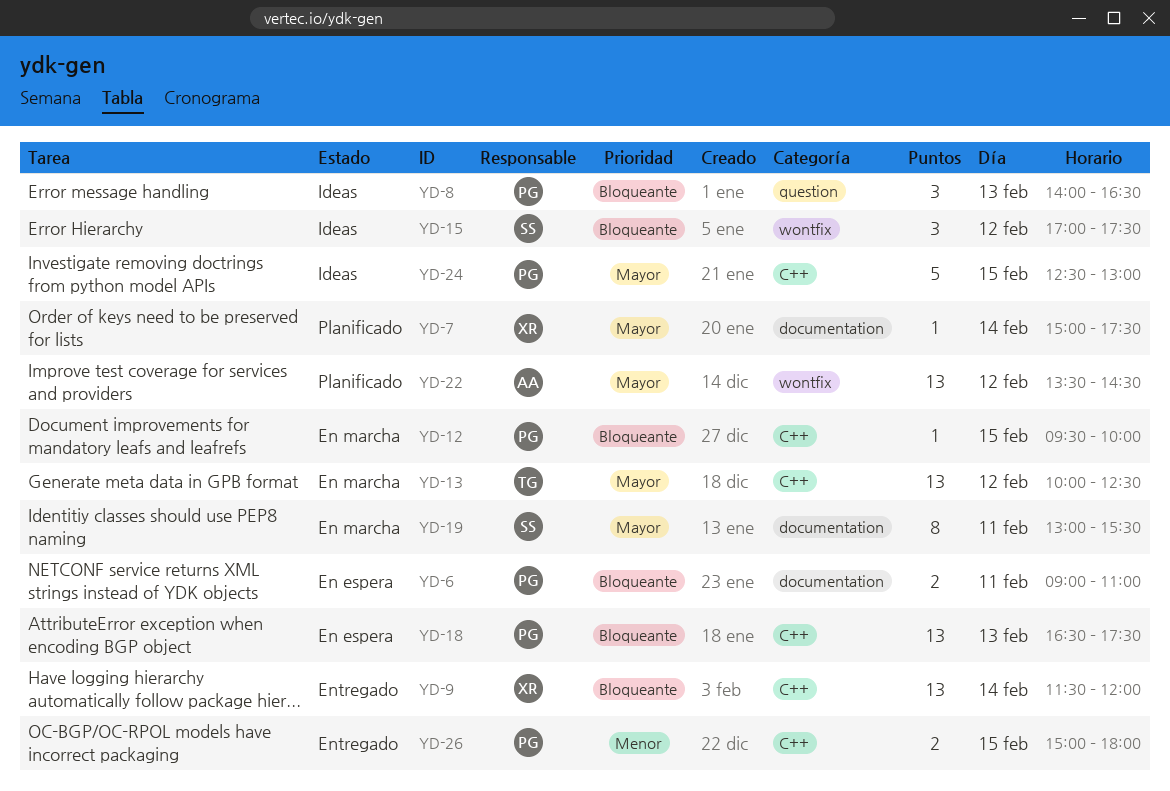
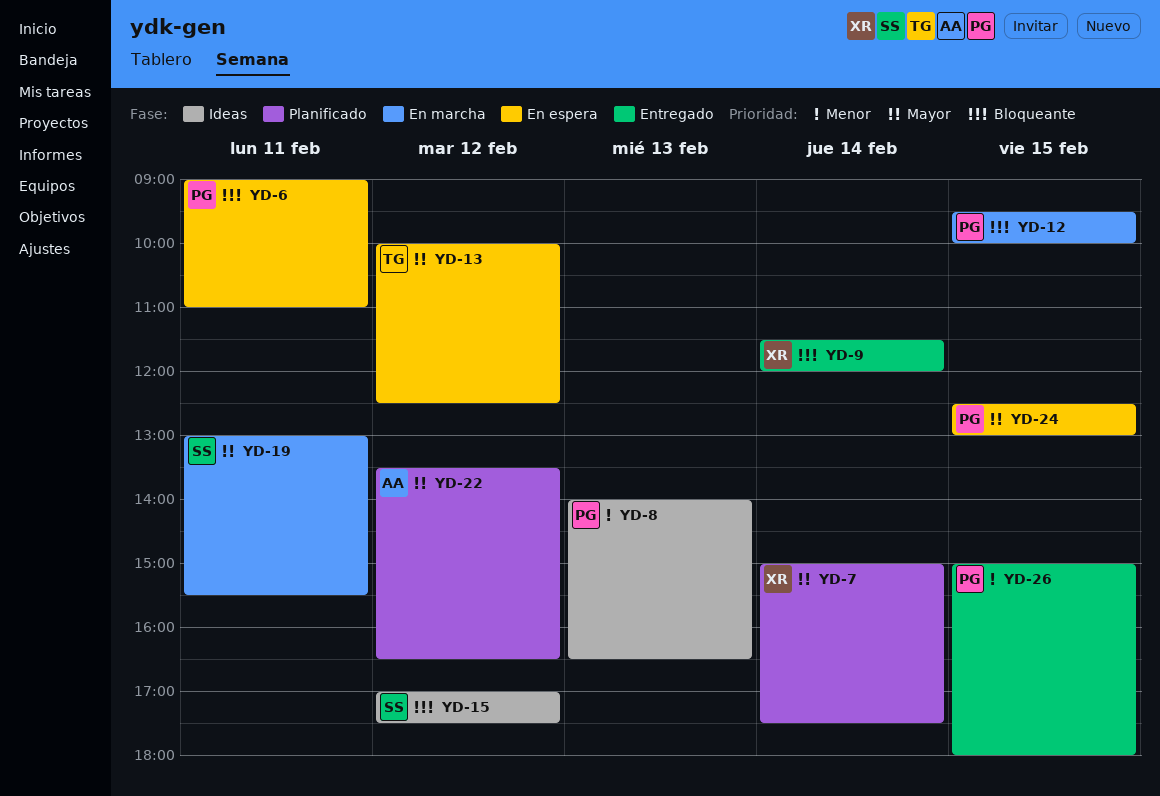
YD-8, priority: Bloqueante -> Menor
YD-13, status: En marcha -> En espera
YD-18: present -> none
YD-22, ends: 14:30 -> 16:30
YD-24, status: Ideas -> En espera

